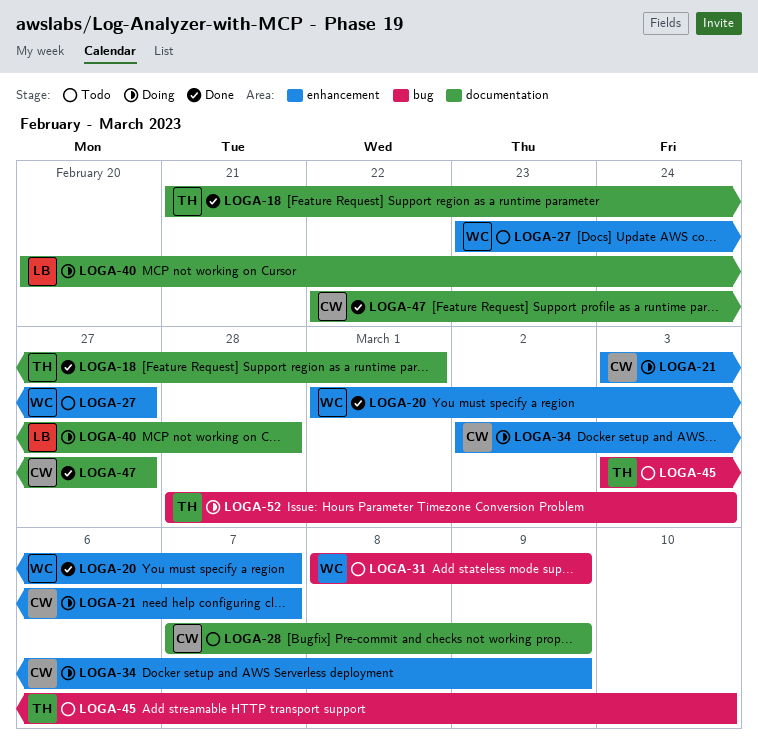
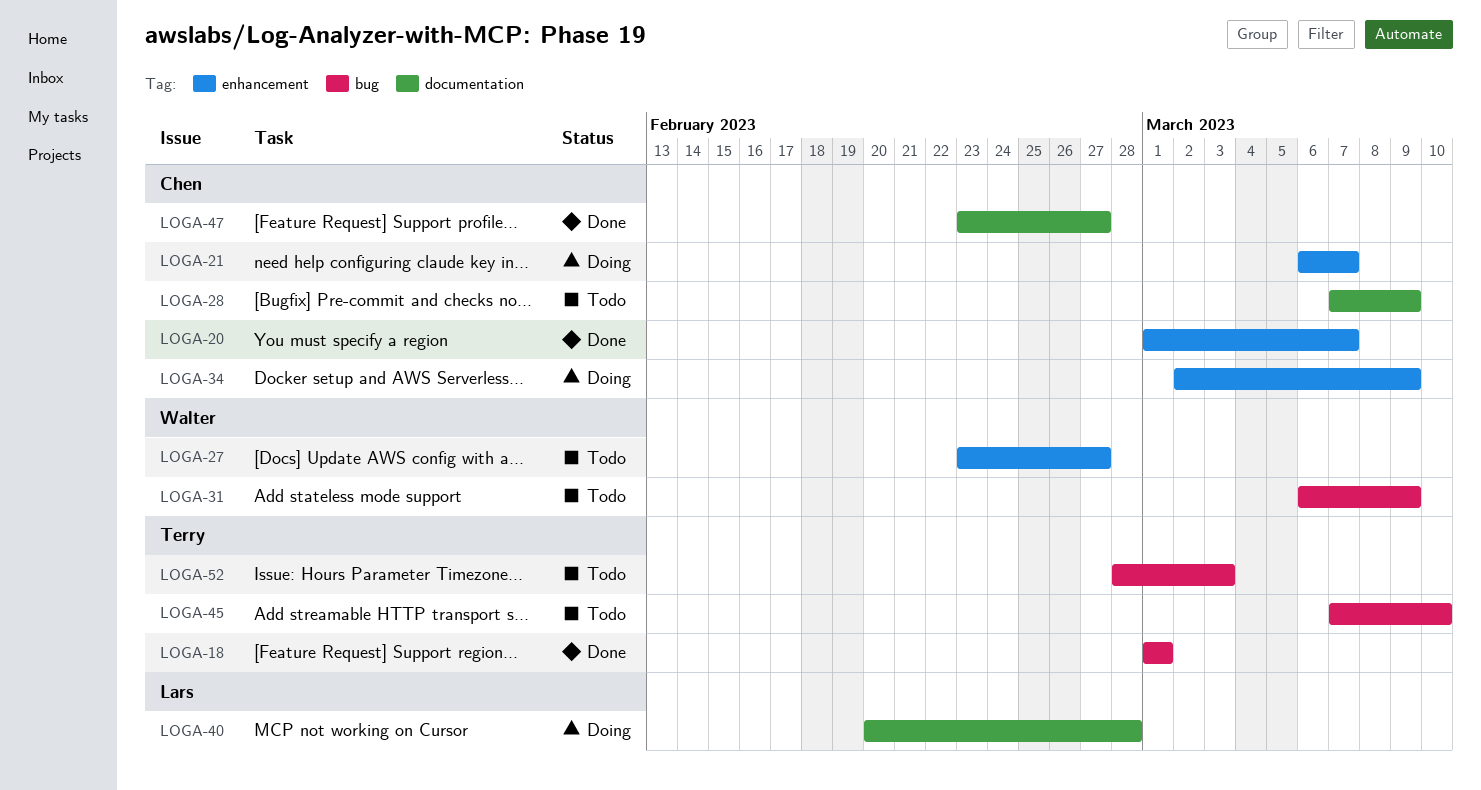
LOGA-18, label: documentation -> bug
LOGA-18, start: Feb 21 -> Mar 1
LOGA-20, owner: Walter -> Chen
LOGA-21, start: Mar 3 -> Mar 6
LOGA-31, start: Mar 8 -> Mar 6
LOGA-45, start: Mar 3 -> Mar 7
LOGA-47, start: Feb 22 -> Feb 23
LOGA-52, status: Doing -> Todo

